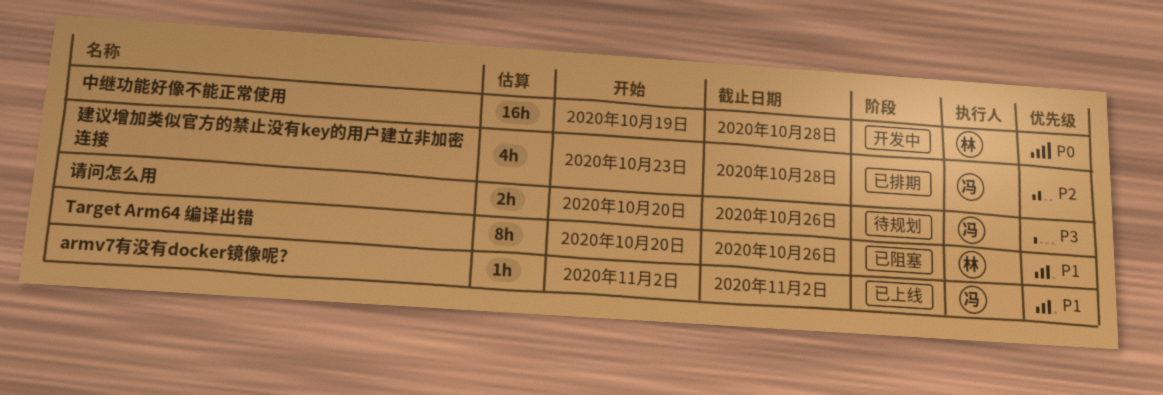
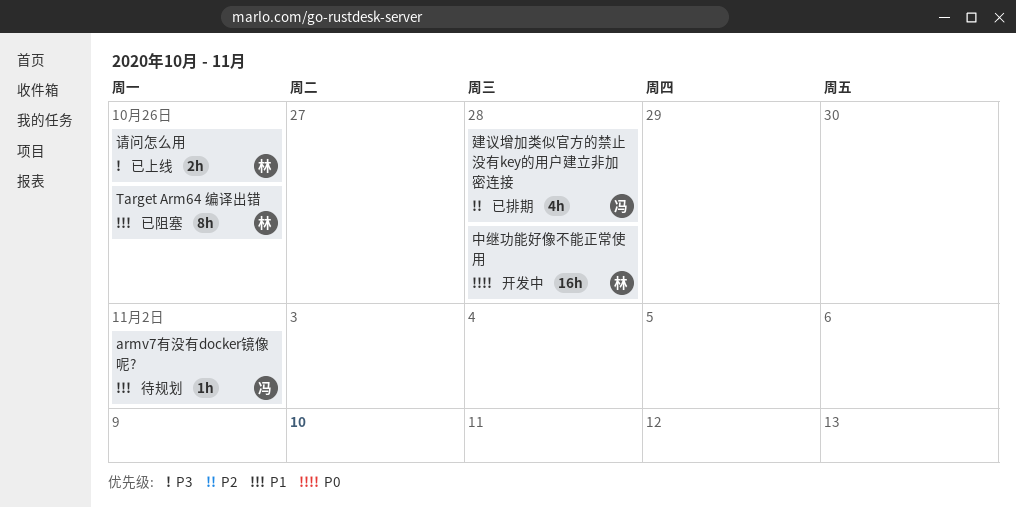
armv7有没有docker镜像呢?, status: 已上线 -> 待规划
请问怎么用, status: 待规划 -> 已上线
请问怎么用, owner: 冯 -> 林

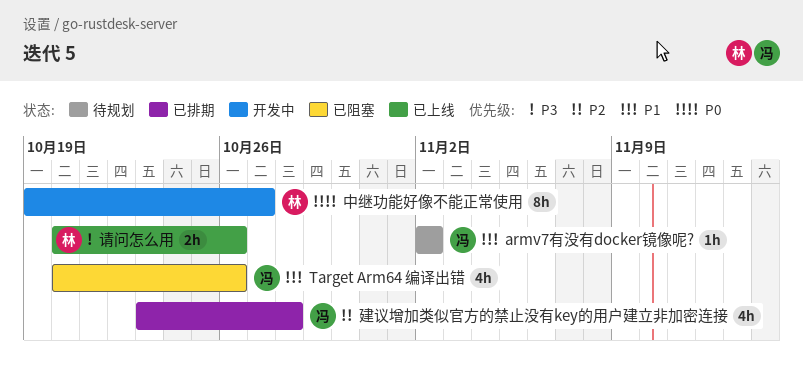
Target Arm64 编译出错, owner: 林 -> 冯
Target Arm64 编译出错, estimate: 8h -> 4h
中继功能好像不能正常使用, estimate: 16h -> 8h
中继功能好像不能正常使用, due: Oct 28 -> Oct 27

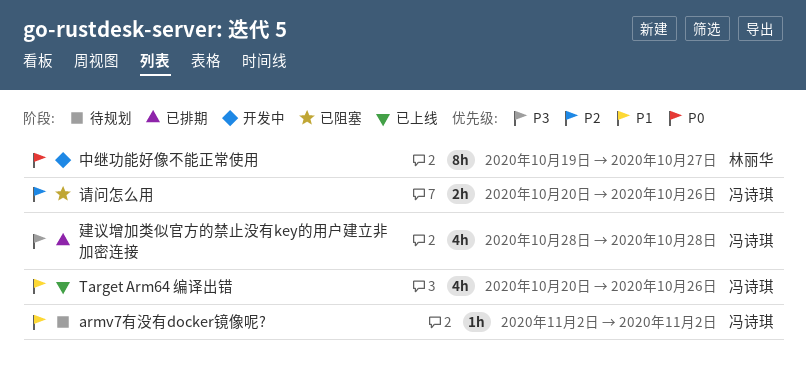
Target Arm64 编译出错, status: 已阻塞 -> 已上线
建议增加类似官方的禁止没有key的用户建立非加密连接, priority: P2 -> P3
建议增加类似官方的禁止没有key的用户建立非加密连接, start: Oct 23 -> Oct 28
请问怎么用, status: 已上线 -> 已阻塞
请问怎么用, owner: 林丽华 -> 冯诗琪
请问怎么用, priority: P3 -> P2

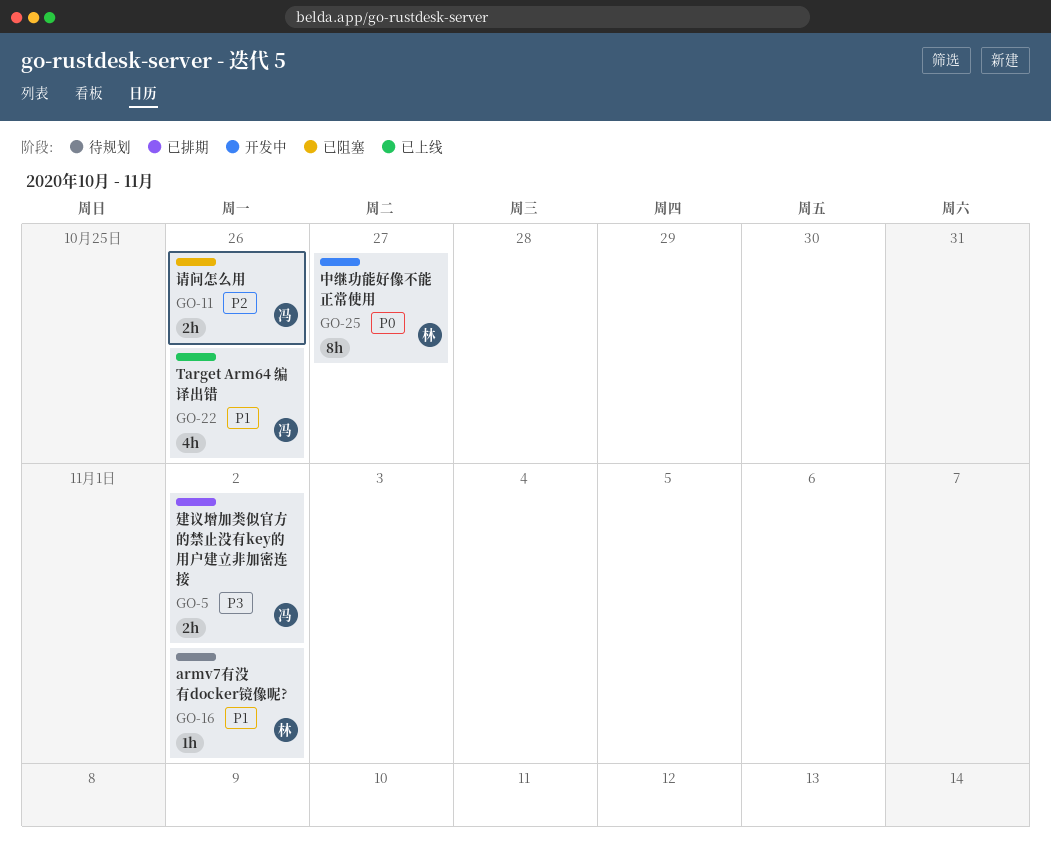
armv7有没有docker镜像呢?, owner: 冯诗琪 -> 林丽华
建议增加类似官方的禁止没有key的用户建立非加密连接, estimate: 4h -> 2h
建议增加类似官方的禁止没有key的用户建立非加密连接, due: Oct 28 -> Nov 2

